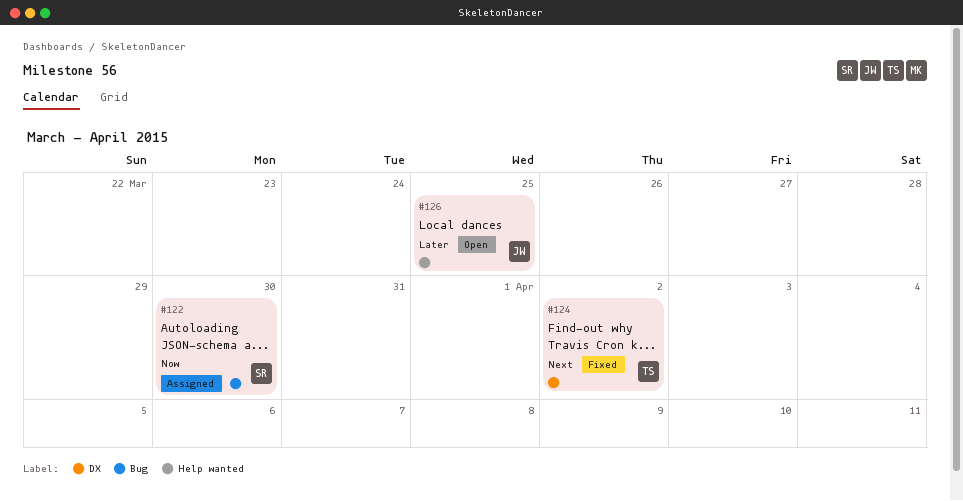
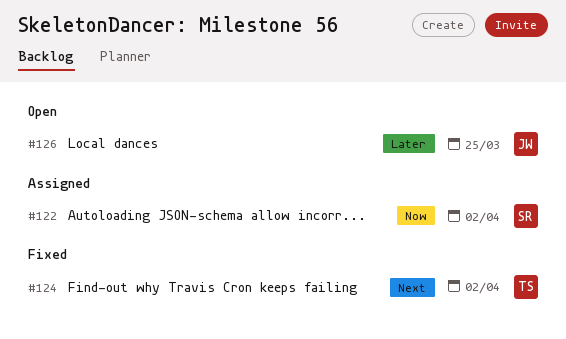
#122, due: Mar 30 -> Apr 2

